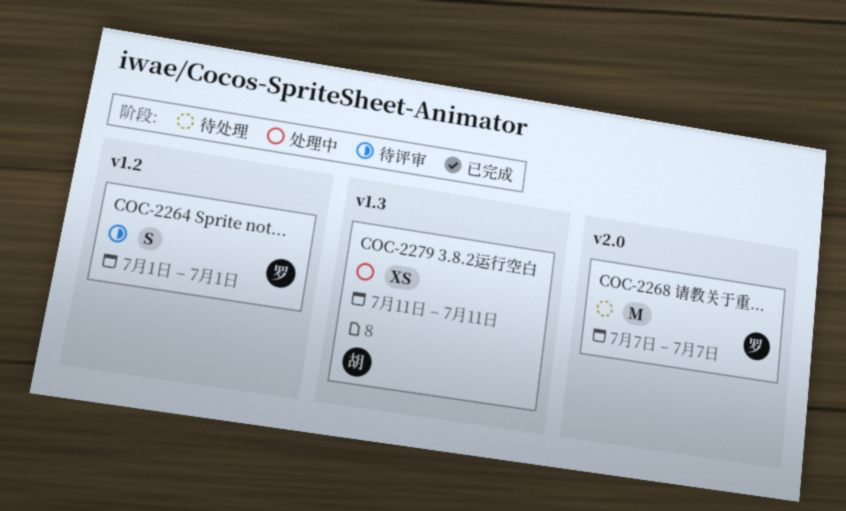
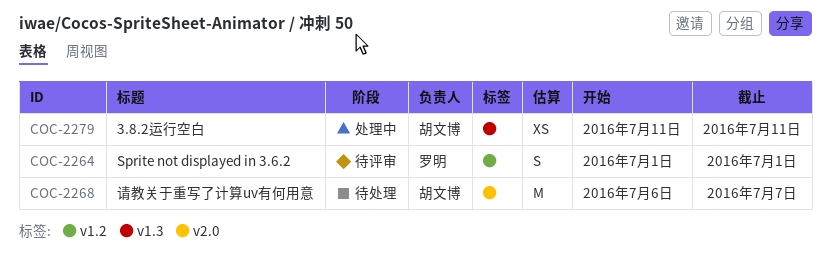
COC-2268, owner: 罗明 -> 胡文博
COC-2268, start: Jul 7 -> Jul 6

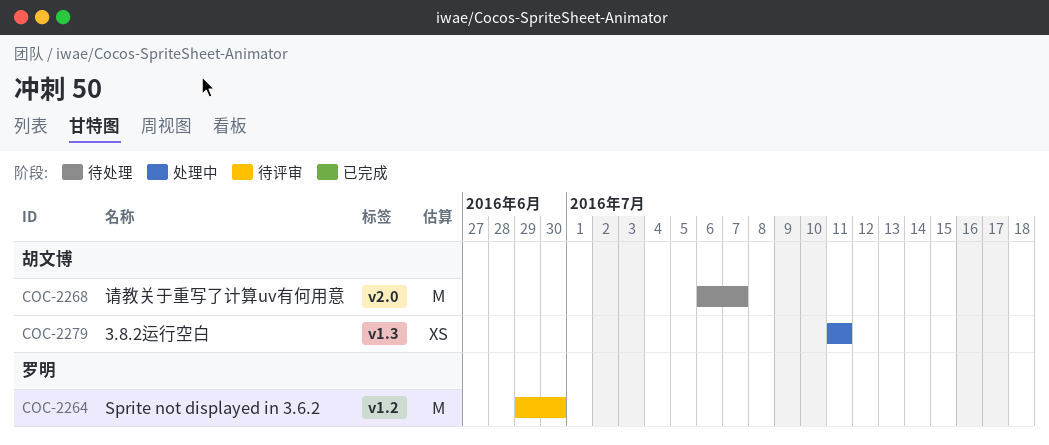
COC-2264, estimate: S -> M
COC-2264, start: Jul 1 -> Jun 29
COC-2264, due: Jul 1 -> Jun 30

